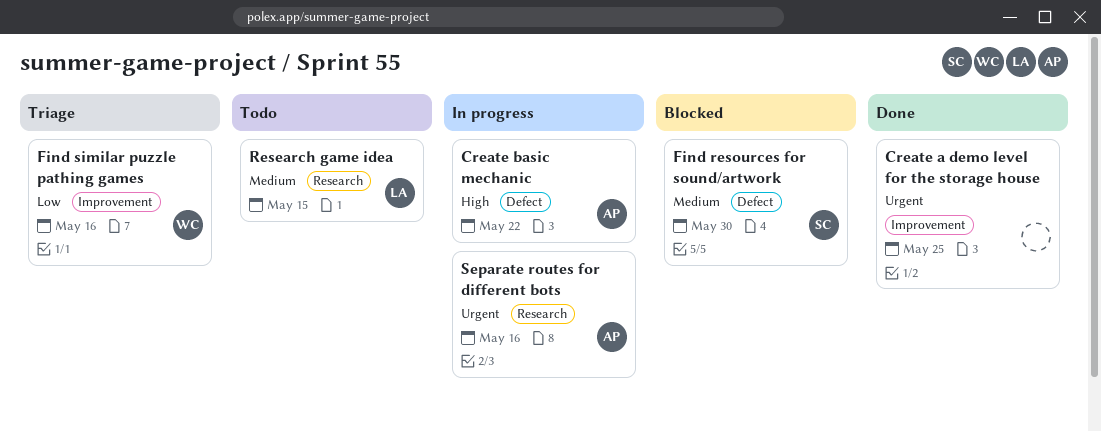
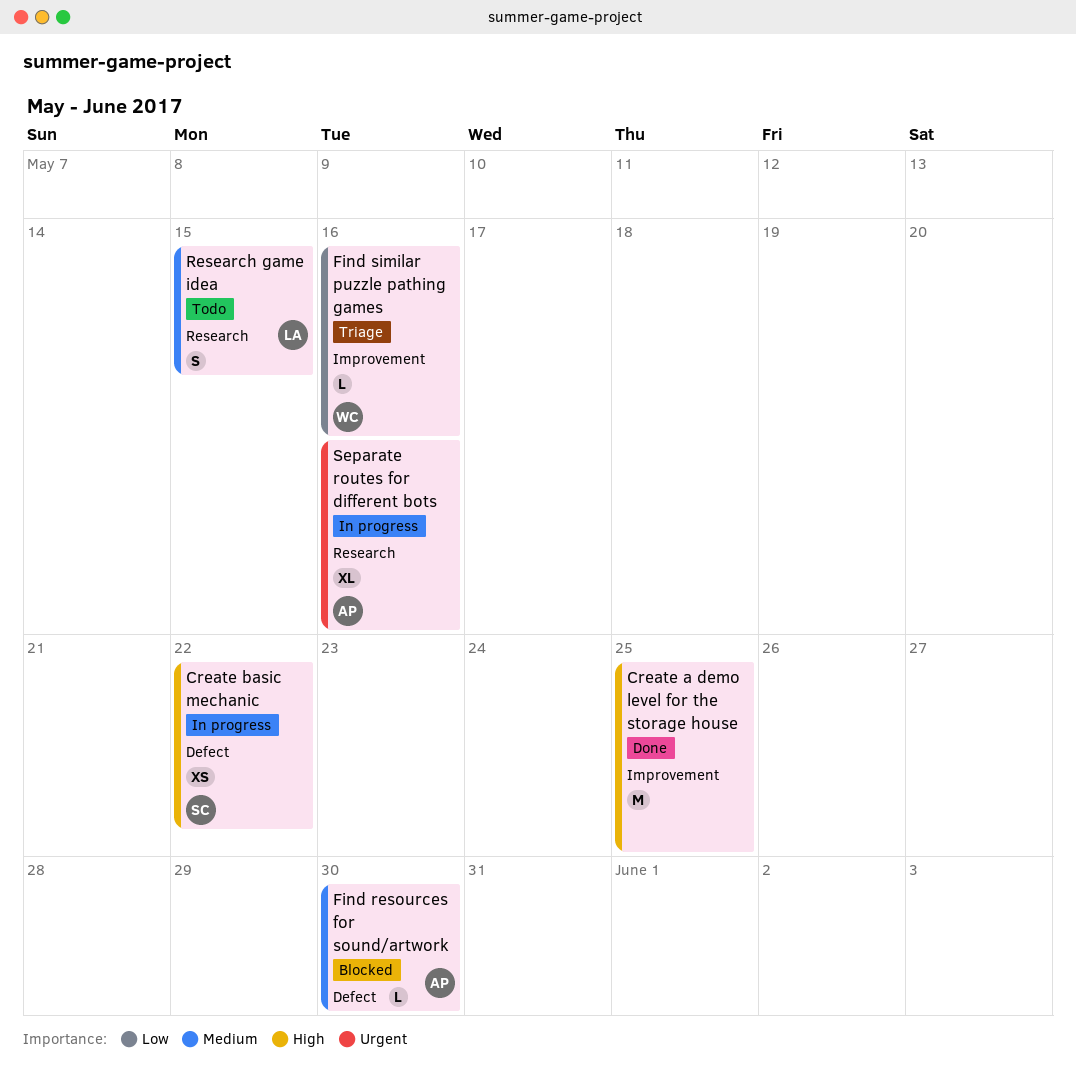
Create a demo level for the storage house, priority: Urgent -> High
Create basic mechanic, owner: AP -> SC
Find resources for sound/artwork, owner: SC -> AP

